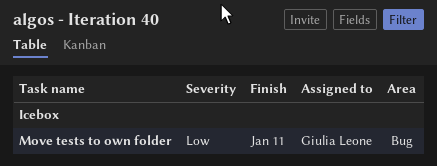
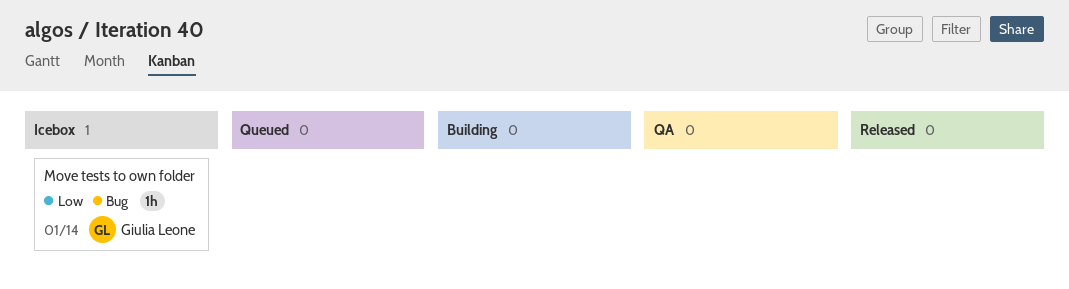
Move tests to own folder, due: Jan 11 -> Jan 14

